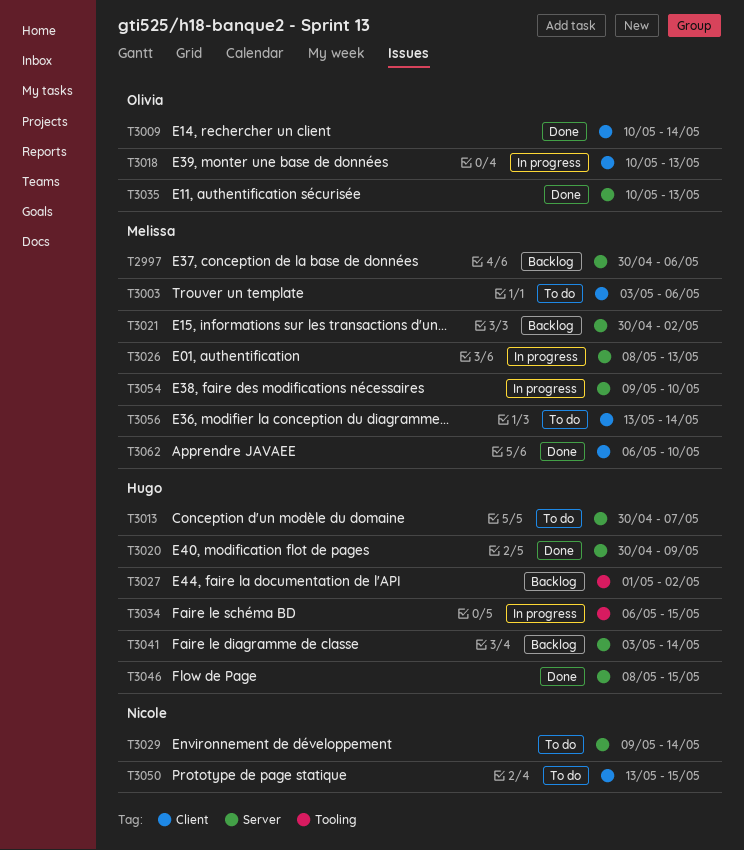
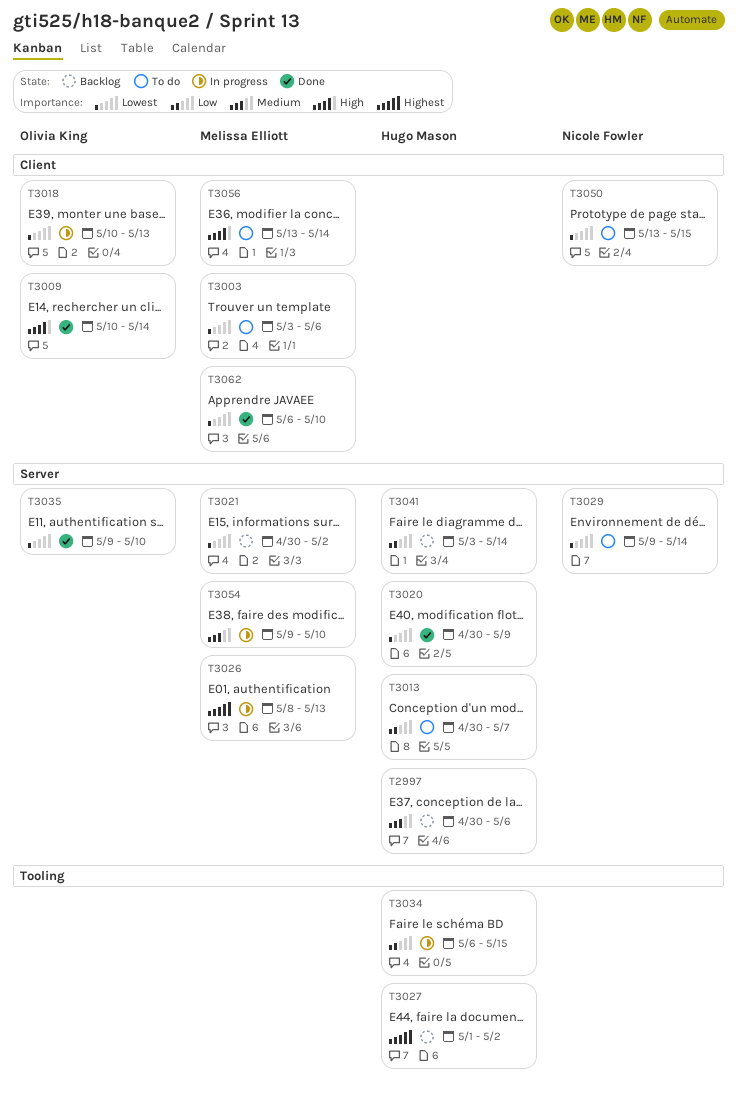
T2997, owner: Melissa Elliott -> Hugo Mason
T3035, start: May 10 -> May 9
T3035, due: May 13 -> May 10
T3046: present -> none

